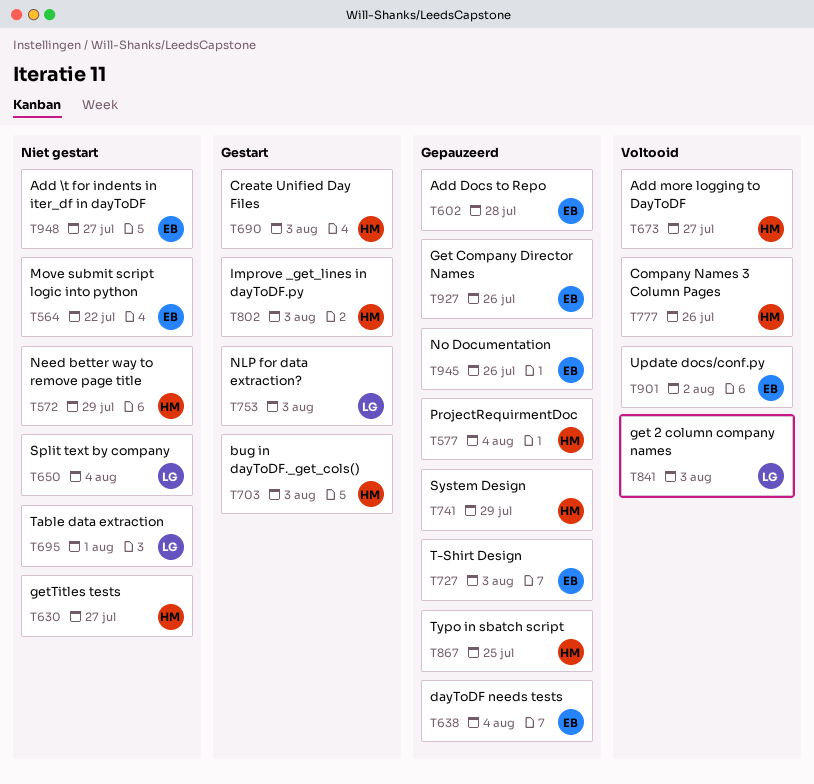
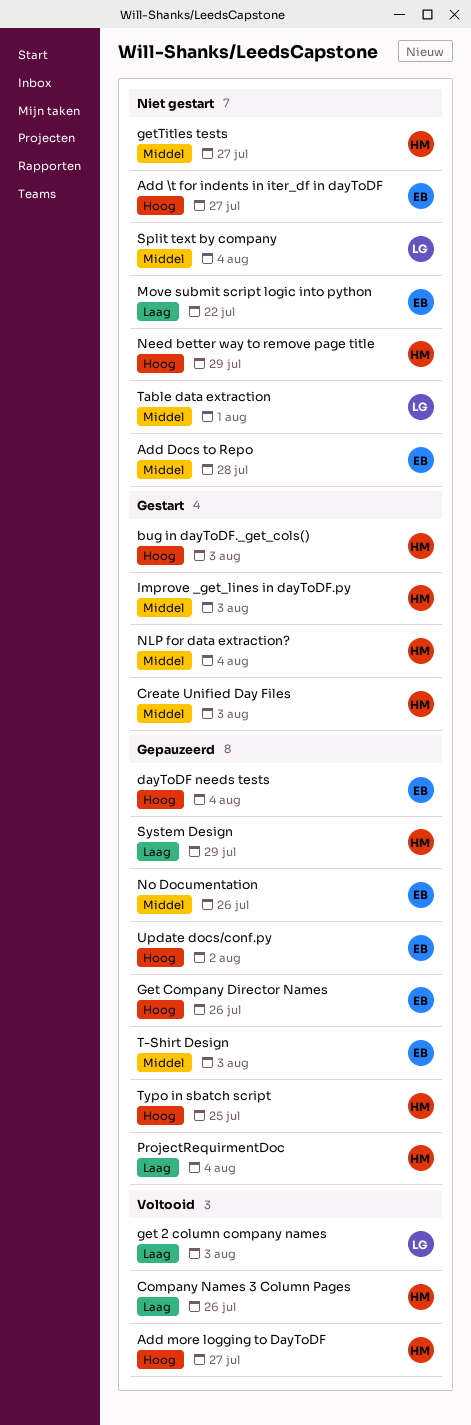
Add Docs to Repo, status: Gepauzeerd -> Niet gestart
NLP for data extraction?, owner: LG -> HM
NLP for data extraction?, due: Aug 3 -> Aug 4
Update docs/conf.py, status: Voltooid -> Gepauzeerd

